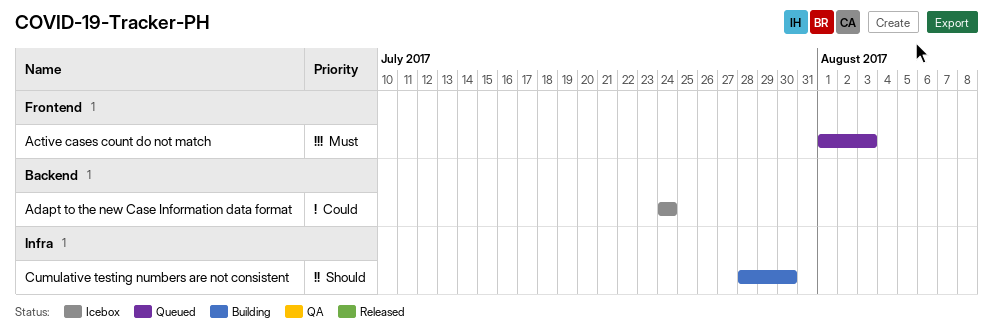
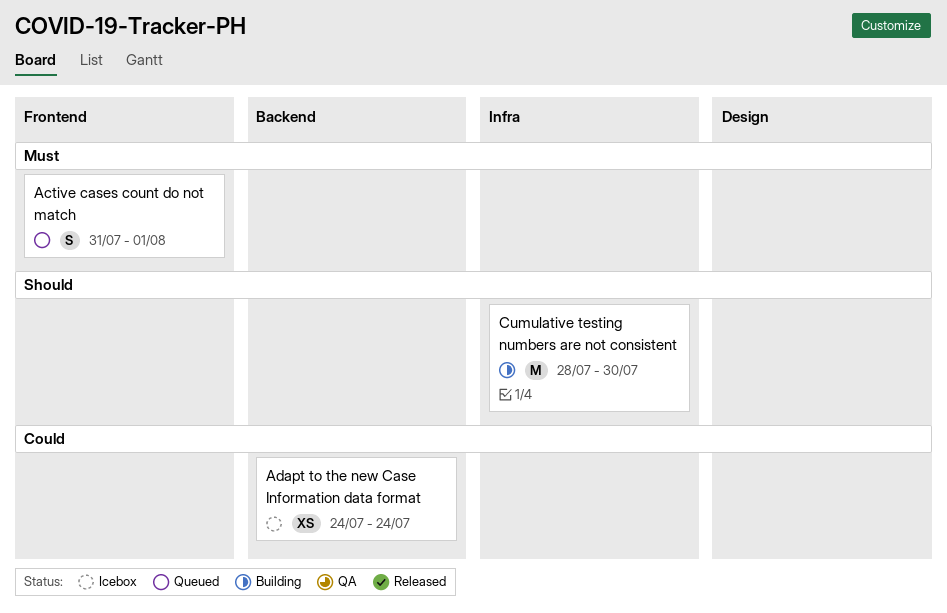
Active cases count do not match, start: Aug 1 -> Jul 31
Active cases count do not match, due: Aug 3 -> Aug 1

